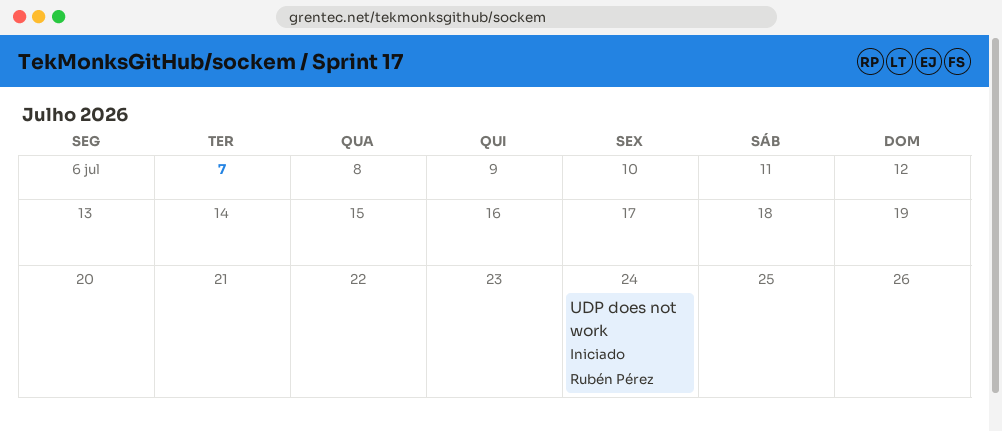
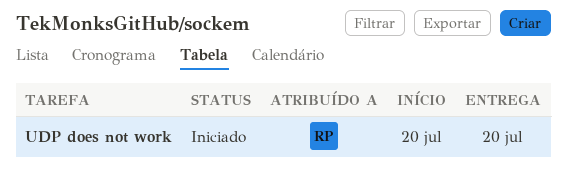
UDP does not work, due: Jul 24 -> Jul 20

